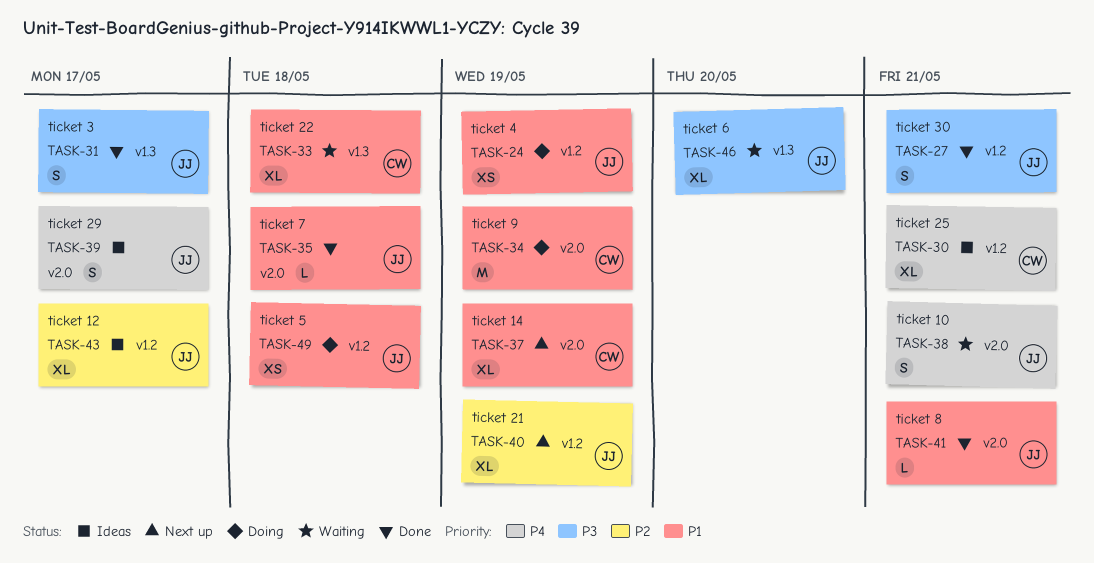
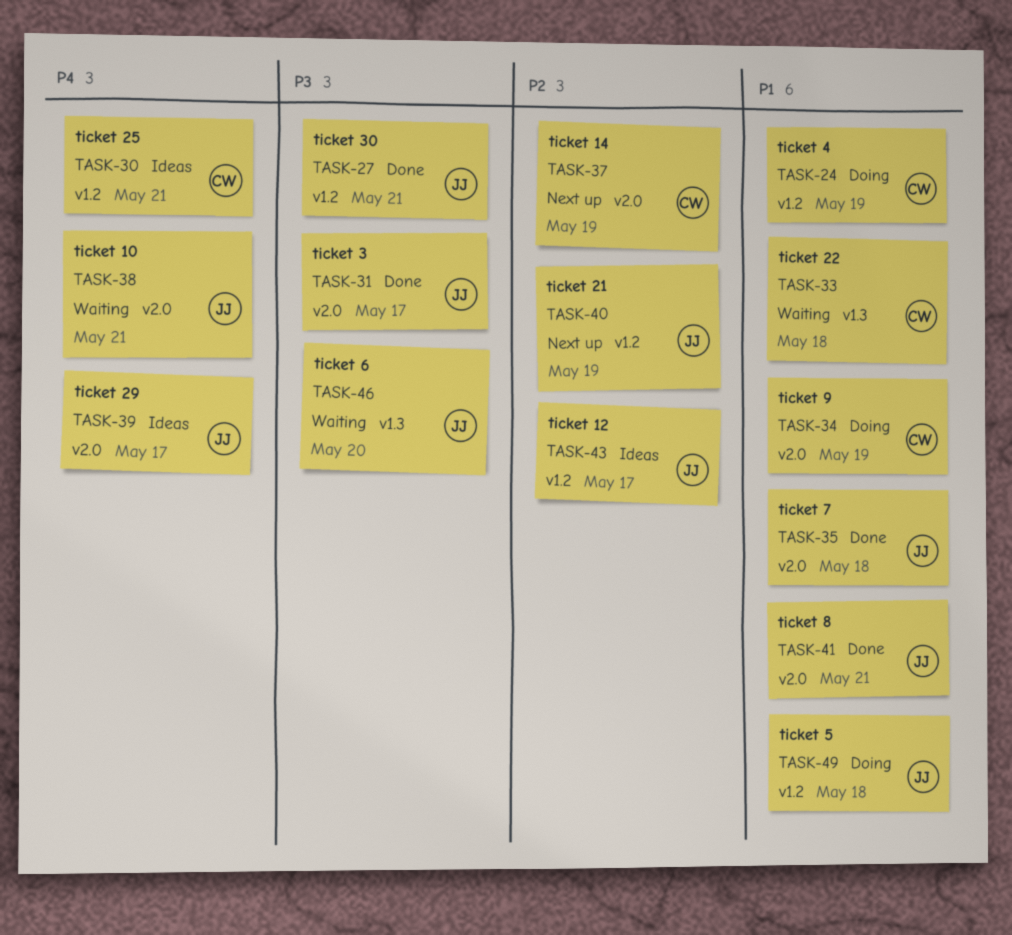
TASK-24, owner: JJ -> CW
TASK-31, label: v1.3 -> v2.0
TASK-37, priority: P1 -> P2

